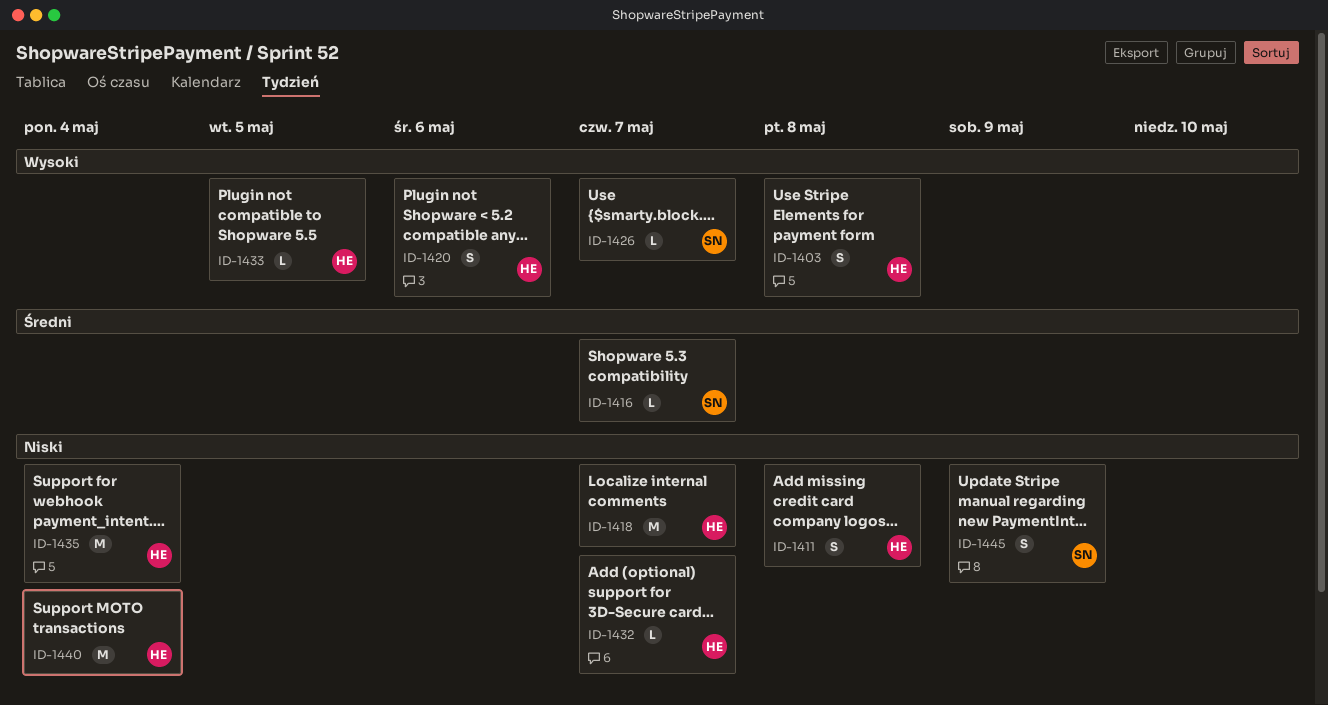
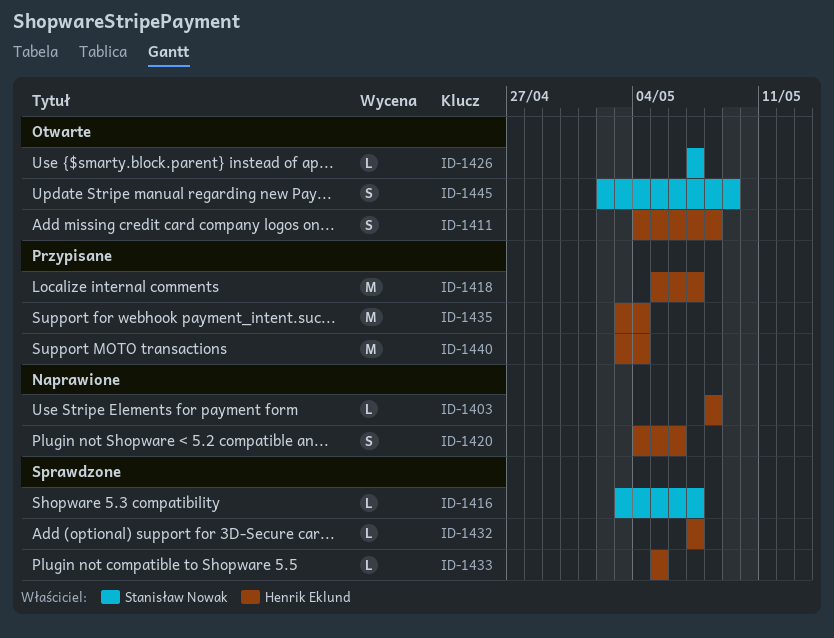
ID-1403, estimate: S -> L

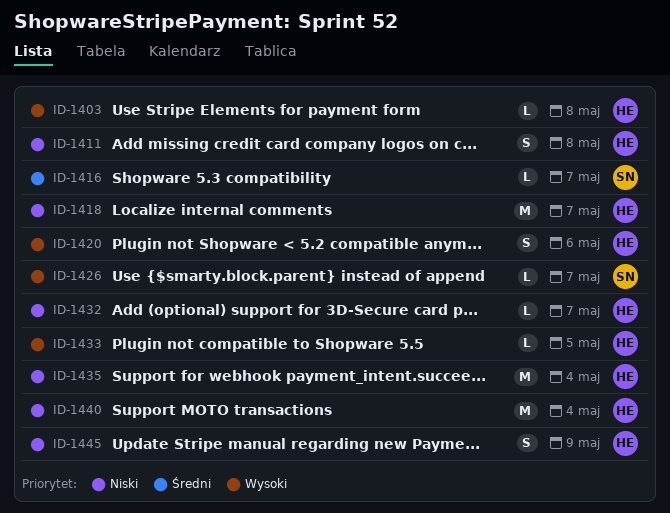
ID-1445, owner: Stanisław Nowak -> Henrik Eklund

